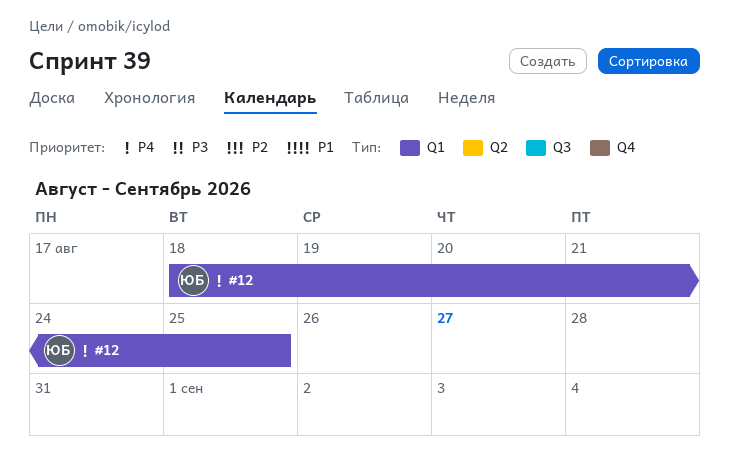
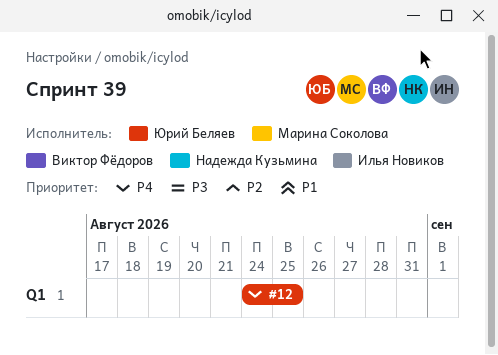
#12, start: Aug 18 -> Aug 24

